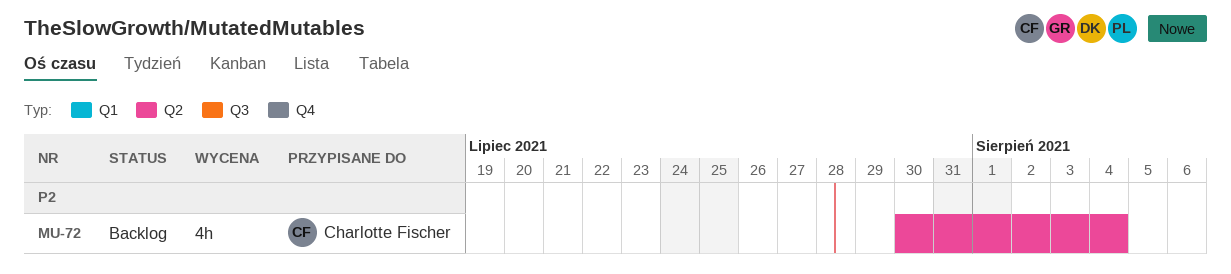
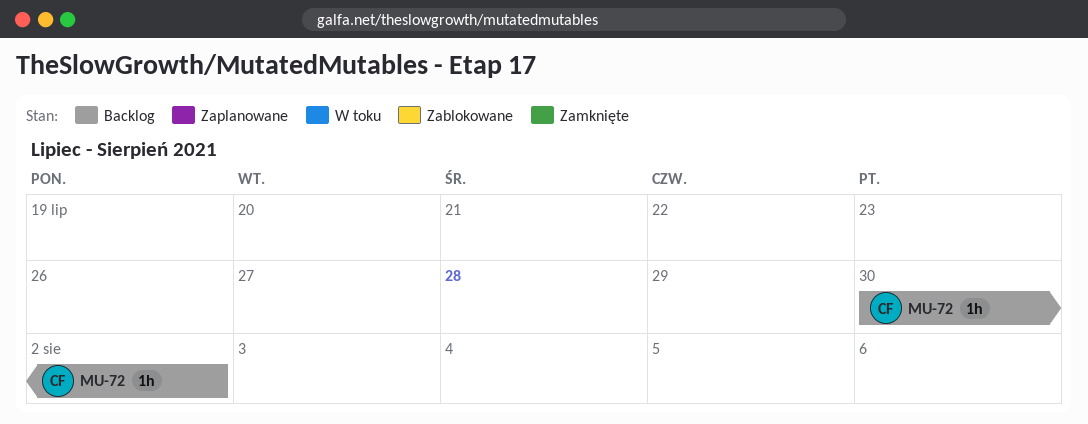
MU-72, estimate: 4h -> 1h
MU-72, due: Aug 4 -> Aug 2

